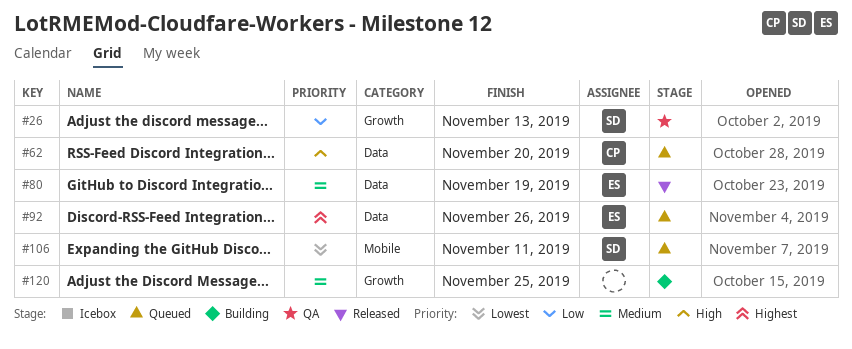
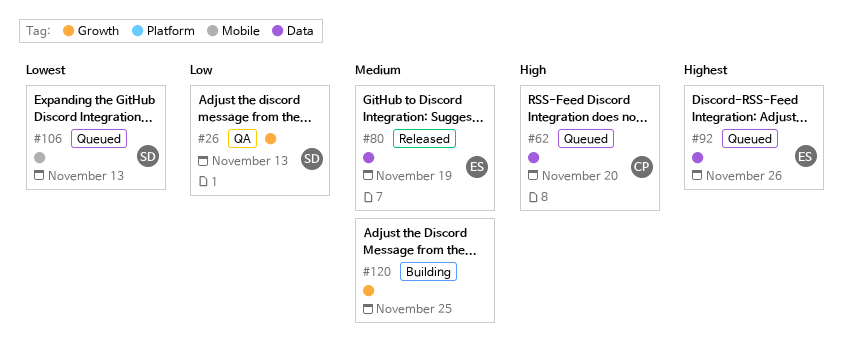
#106, due: Nov 11 -> Nov 13

